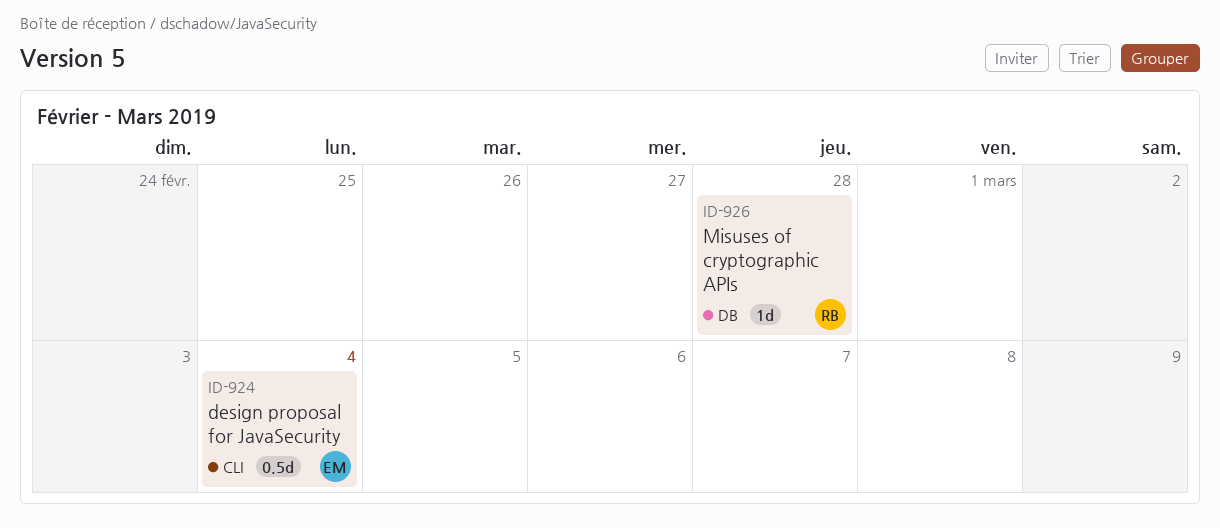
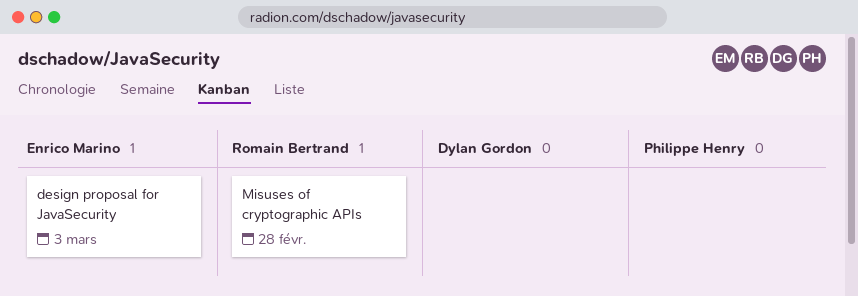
design proposal for JavaSecurity, due: Mar 4 -> Mar 3

